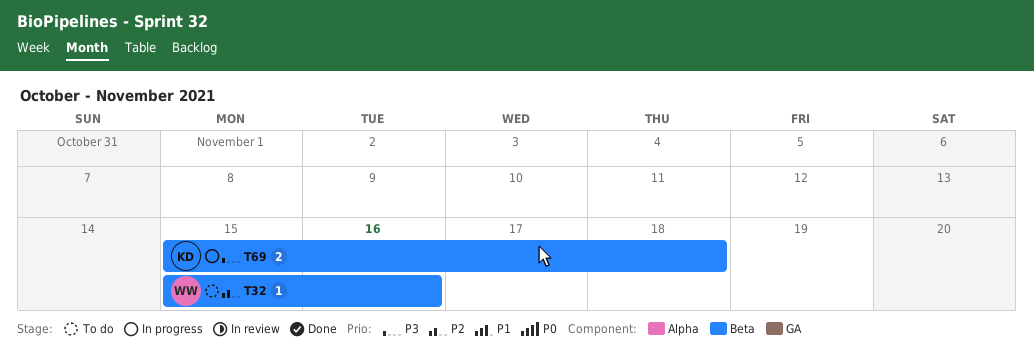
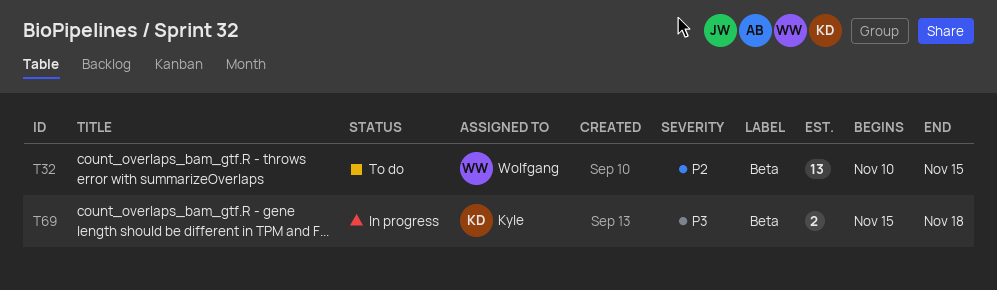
T32, estimate: 1 -> 13
T32, start: Nov 15 -> Nov 10
T32, due: Nov 16 -> Nov 15

